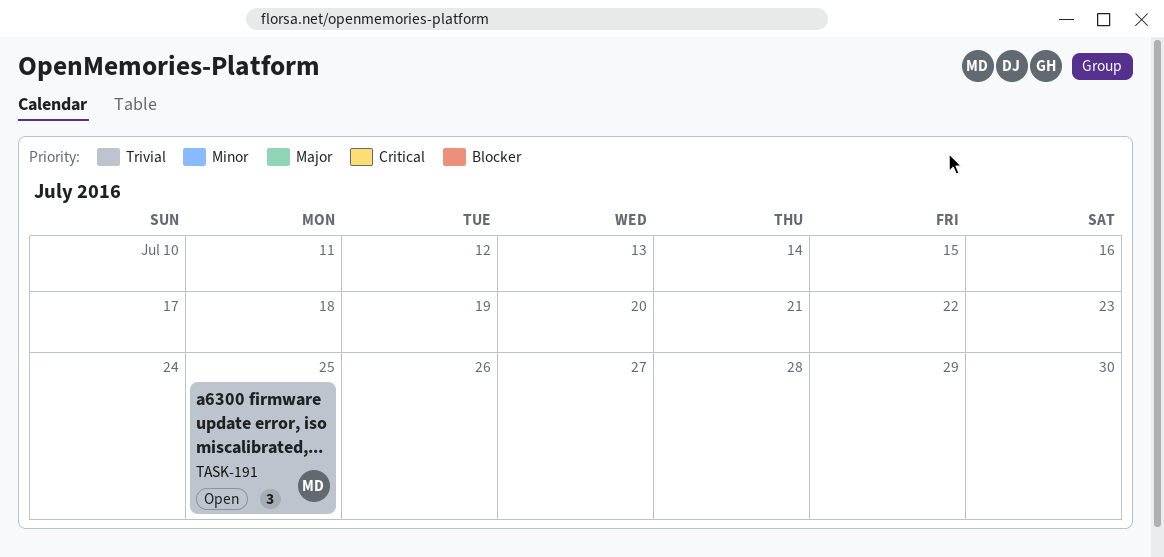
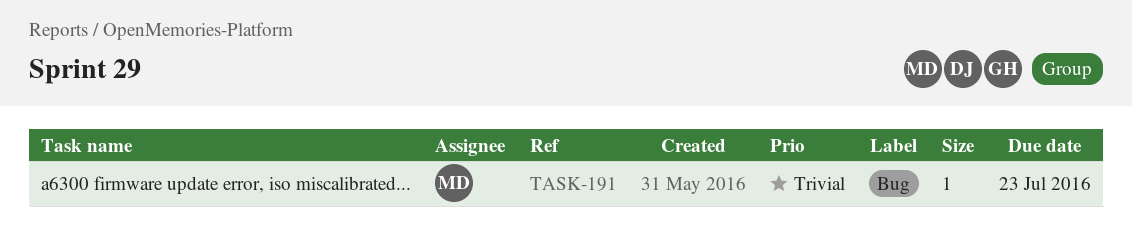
TASK-191, estimate: 3 -> 1
TASK-191, due: Jul 25 -> Jul 23

